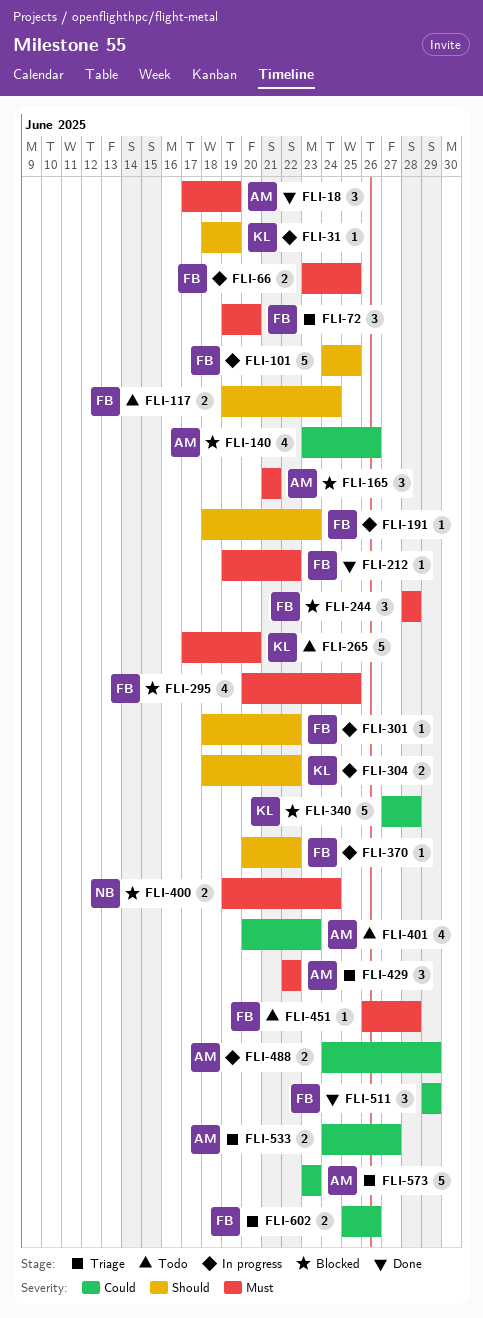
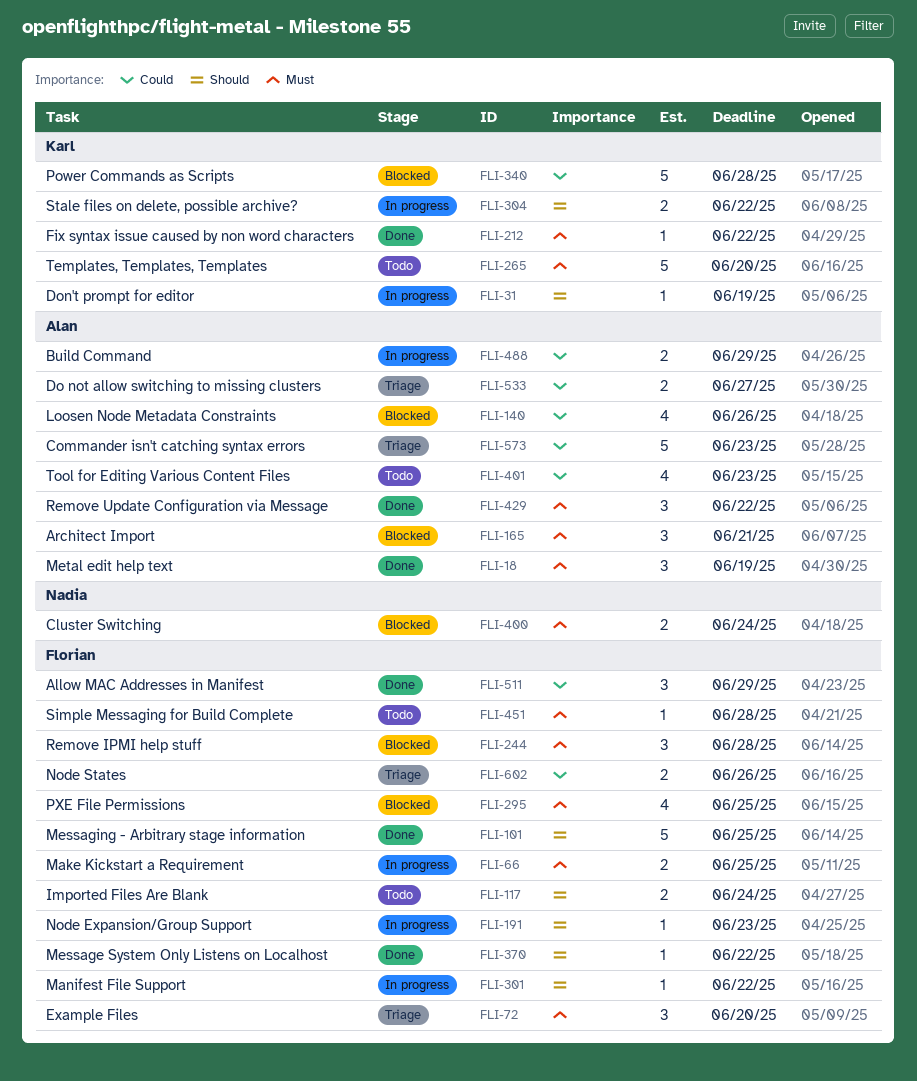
FLI-101, status: In progress -> Done
FLI-212, owner: Florian -> Karl
FLI-370, status: In progress -> Done
FLI-429, status: Triage -> Done

